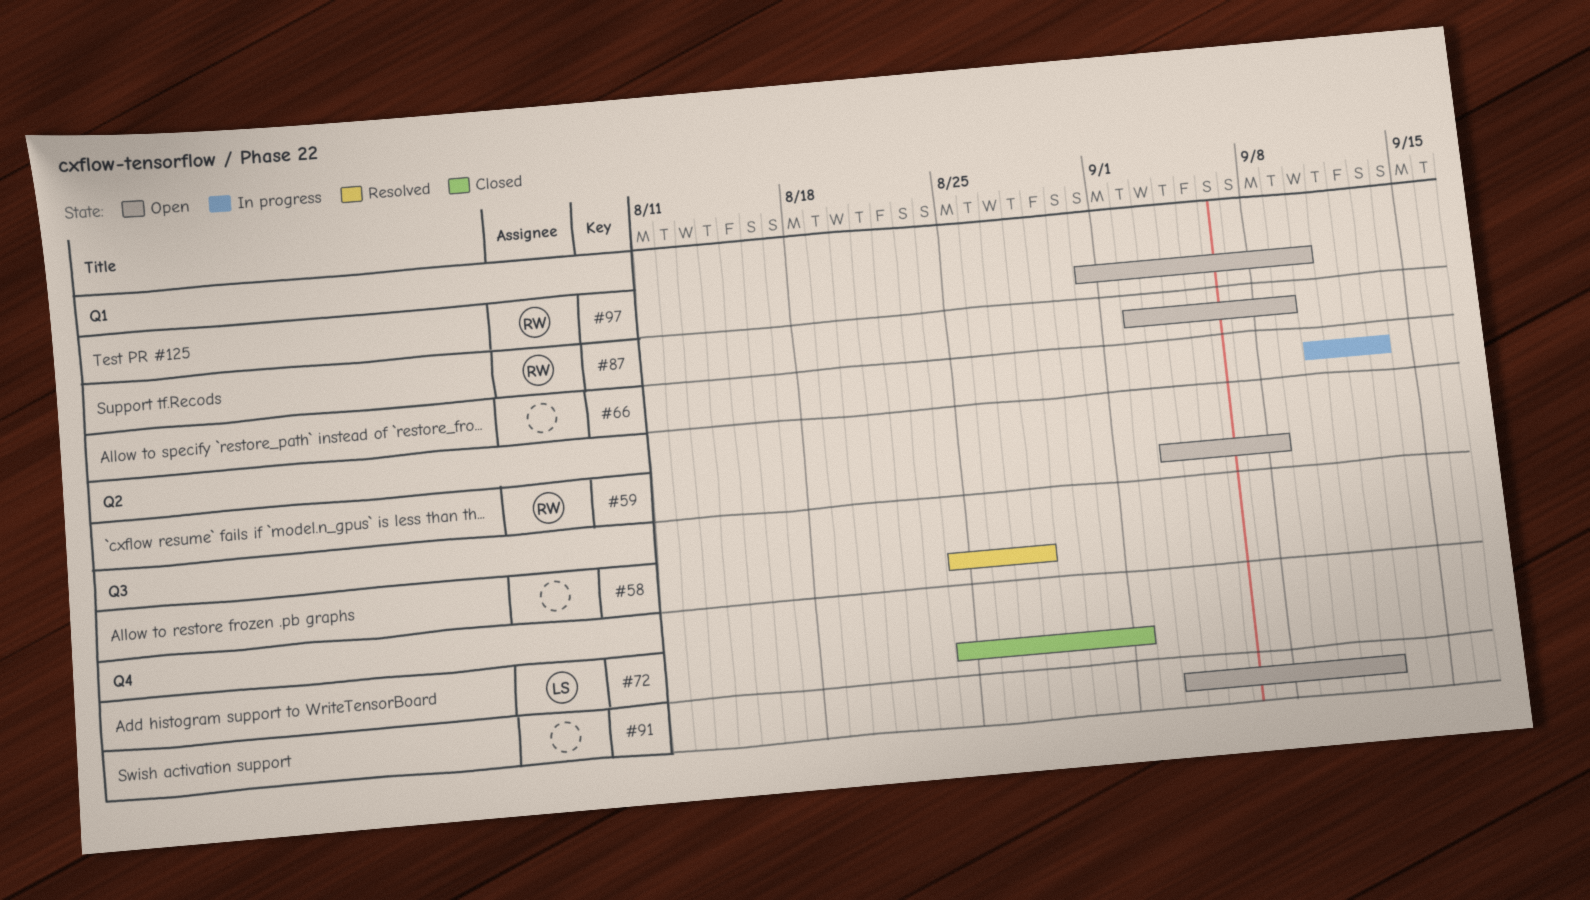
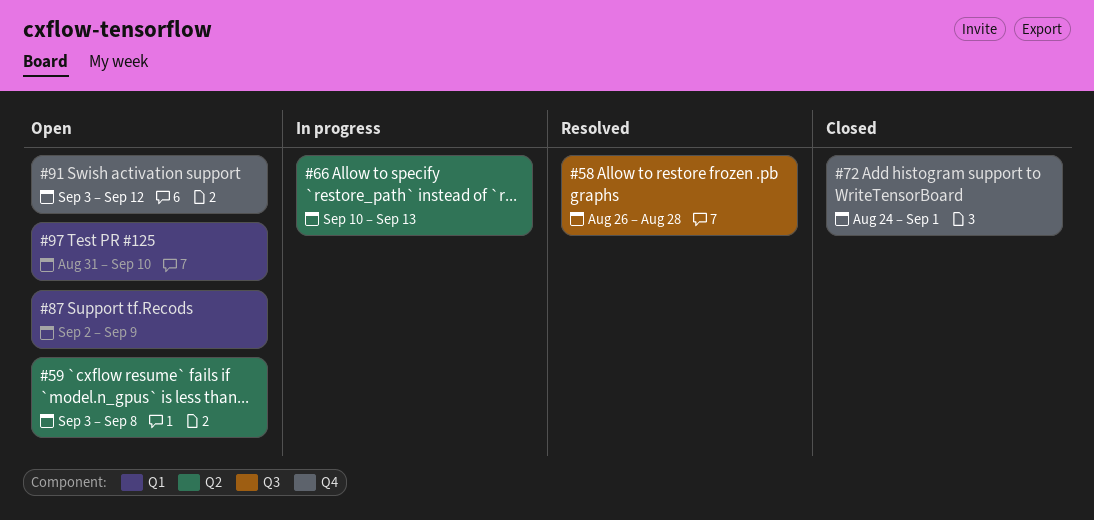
#58, start: Aug 24 -> Aug 26
#66, label: Q1 -> Q2

